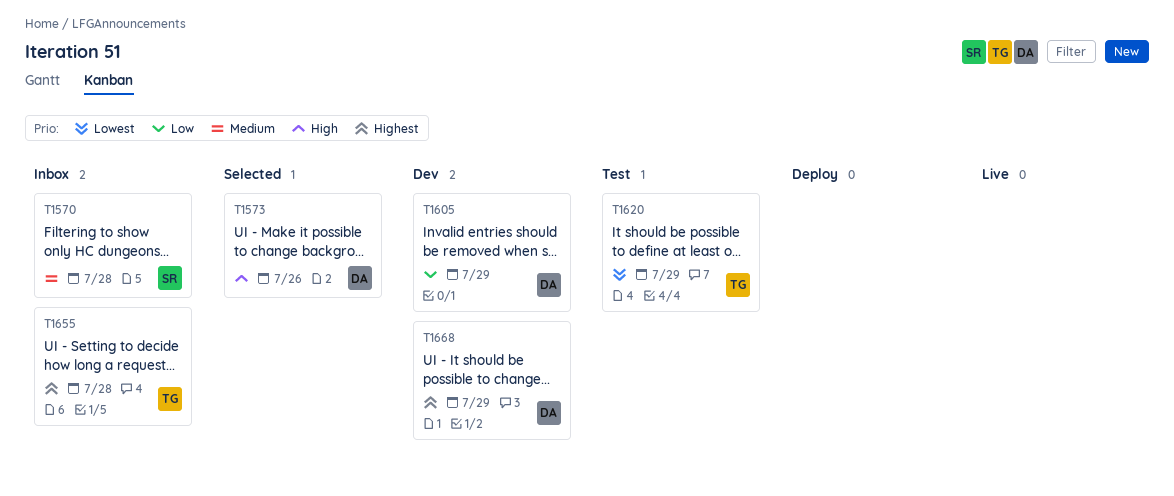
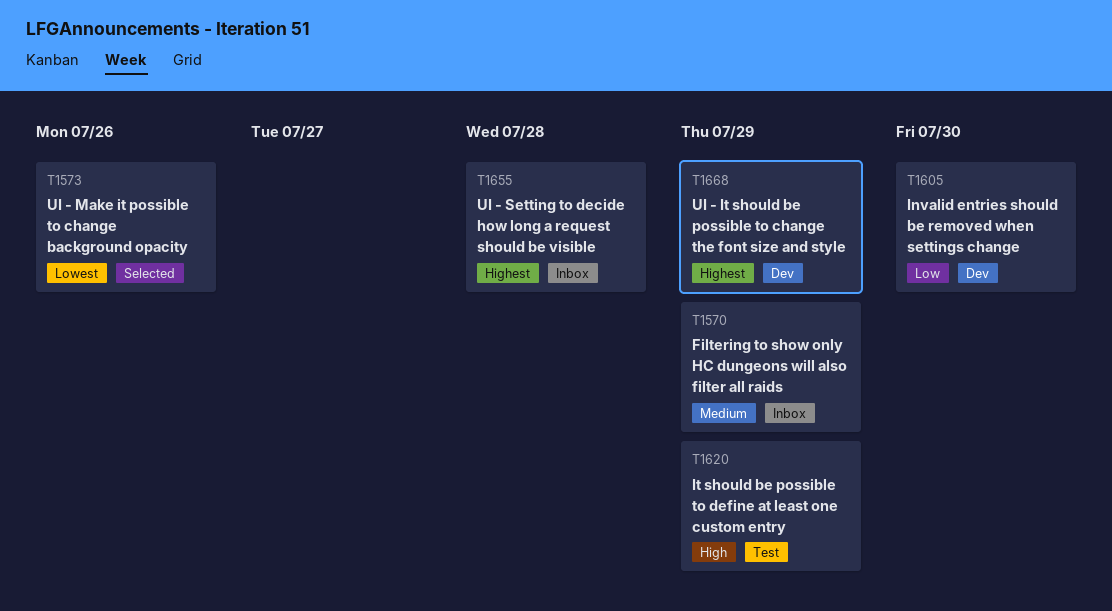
T1570, due: Jul 28 -> Jul 29
T1573, priority: High -> Lowest
T1605, due: Jul 29 -> Jul 30
T1620, priority: Lowest -> High

